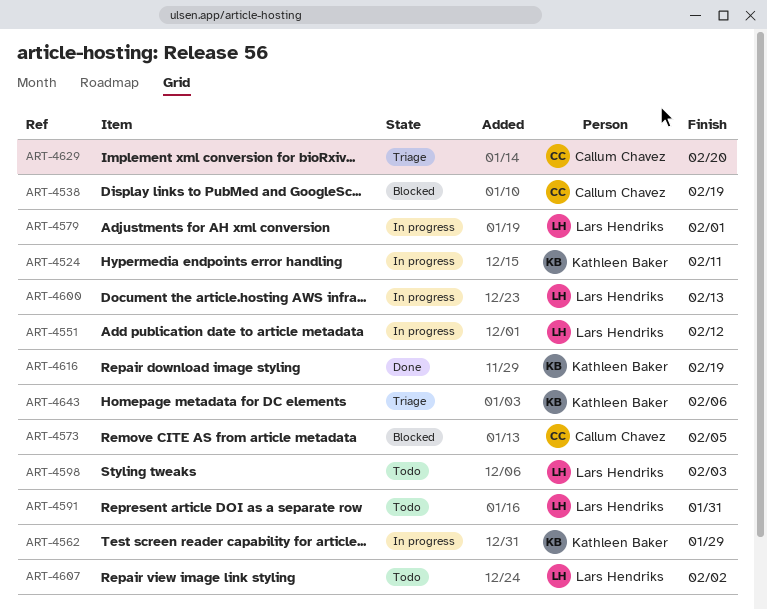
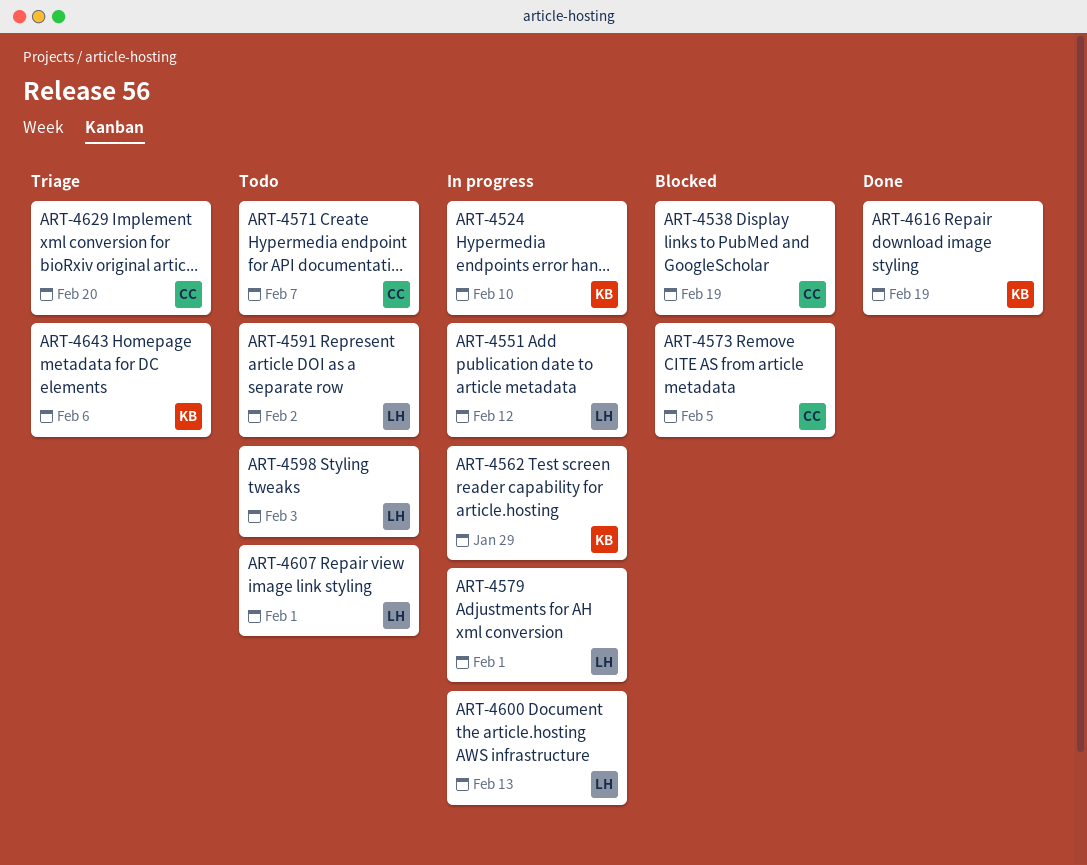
ART-4524, due: Feb 11 -> Feb 10
ART-4571: none -> present
ART-4591, due: Jan 31 -> Feb 2
ART-4607, due: Feb 2 -> Feb 1

